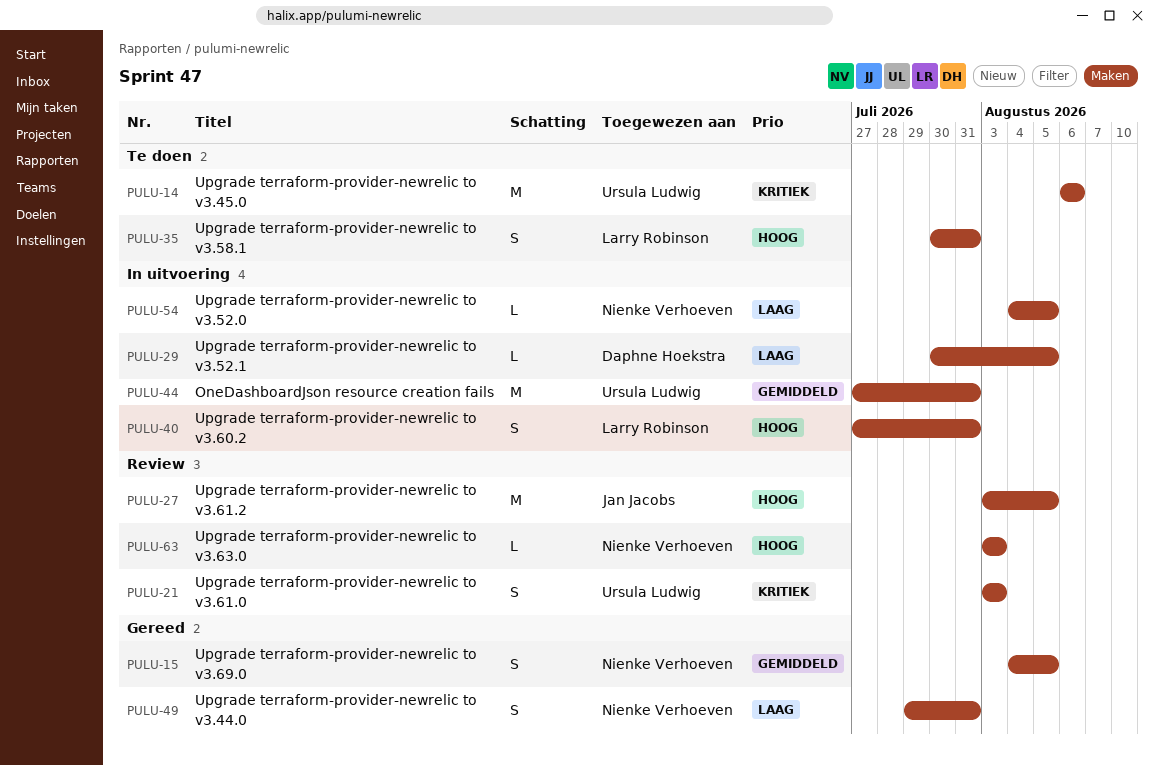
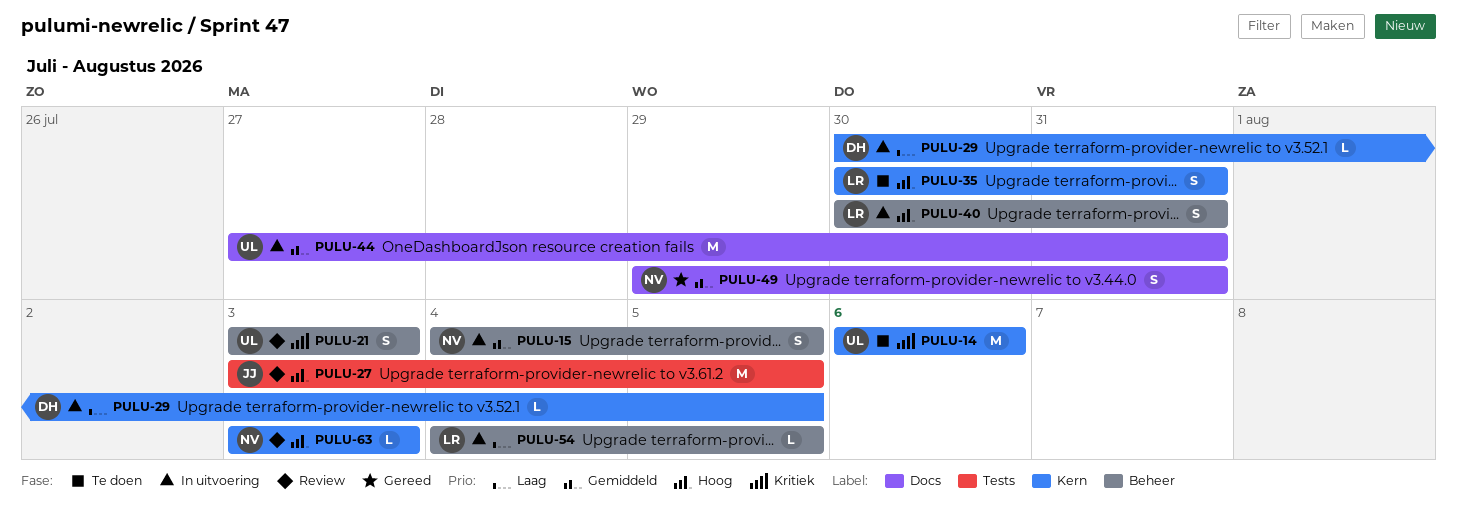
PULU-15, status: Gereed -> In uitvoering
PULU-40, start: Jul 27 -> Jul 30
PULU-49, priority: Laag -> Gemiddeld
PULU-54, owner: Nienke Verhoeven -> Larry Robinson

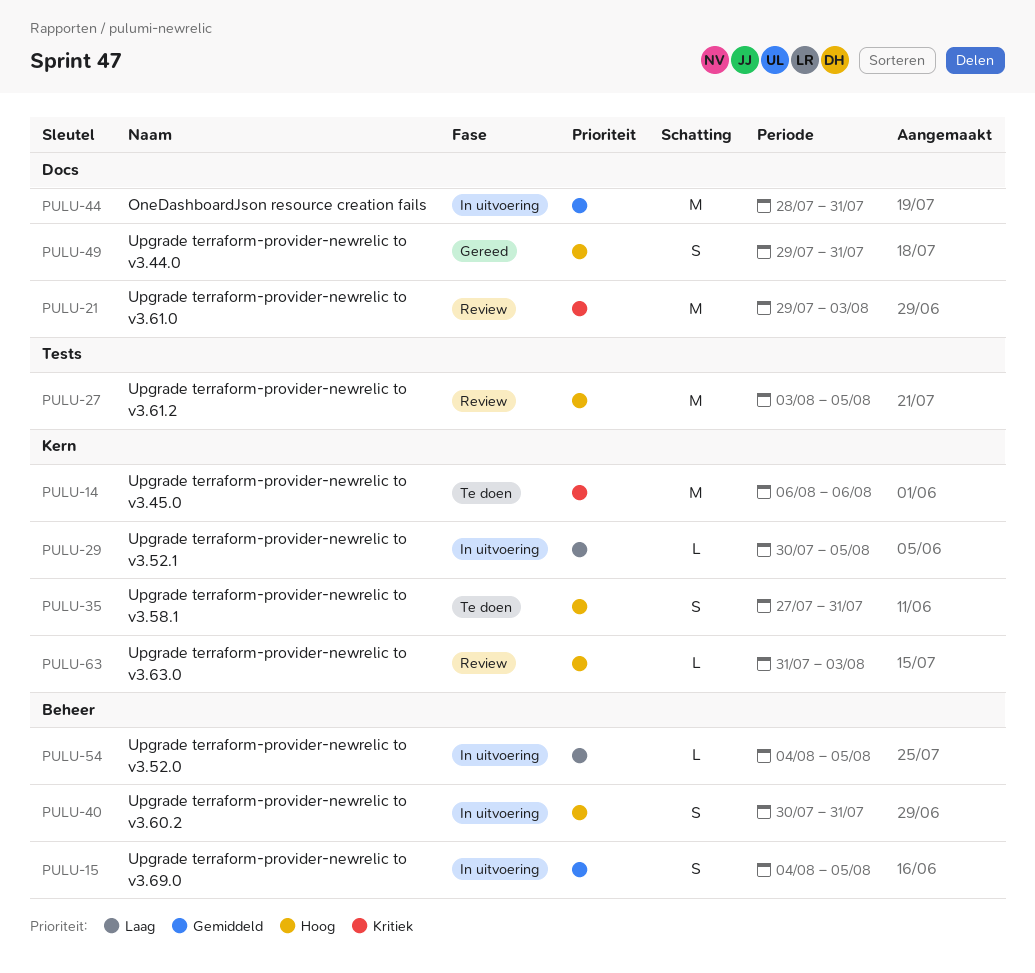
PULU-21, label: Beheer -> Docs
PULU-21, estimate: S -> M
PULU-21, start: Aug 3 -> Jul 29
PULU-35, start: Jul 30 -> Jul 27
PULU-44, start: Jul 27 -> Jul 28
PULU-49, priority: Gemiddeld -> Hoog
PULU-63, start: Aug 3 -> Jul 31

